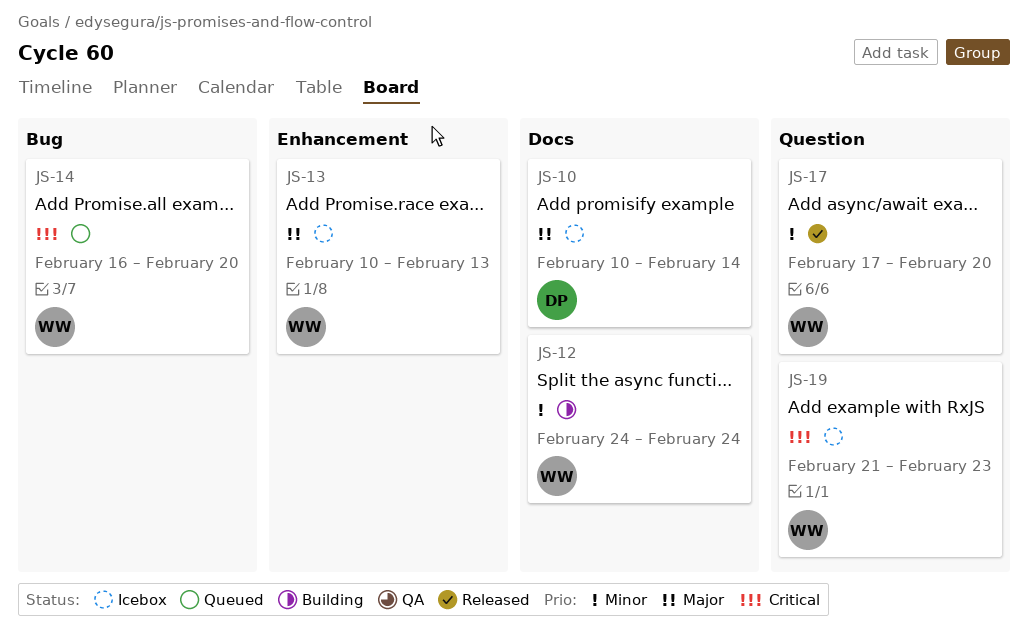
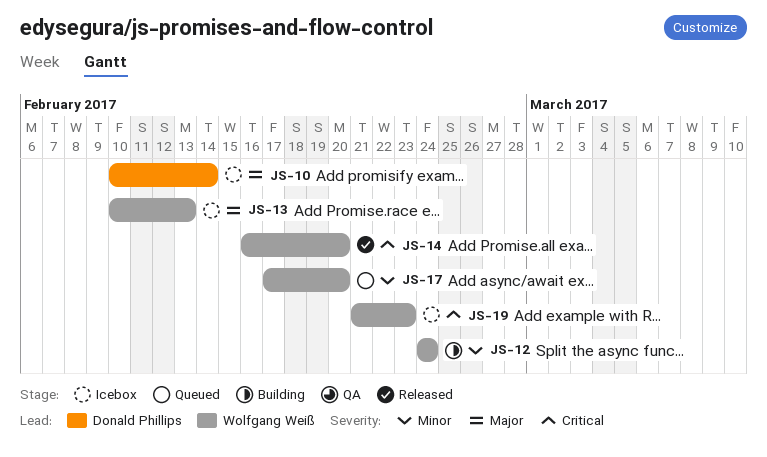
JS-14, status: Queued -> Released
JS-17, status: Released -> Queued

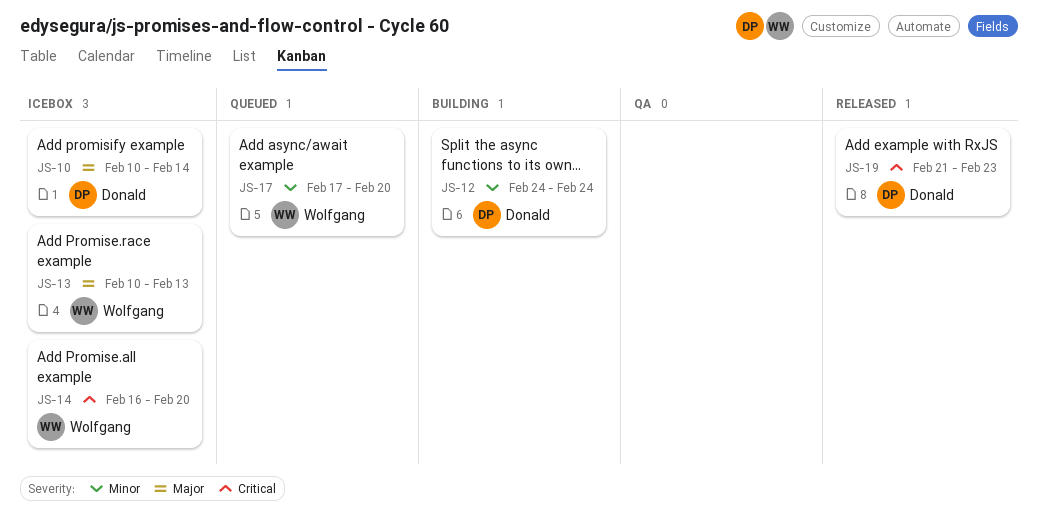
JS-12, owner: Wolfgang Weiß -> Donald Phillips
JS-14, status: Released -> Icebox
JS-19, status: Icebox -> Released
JS-19, owner: Wolfgang Weiß -> Donald Phillips

